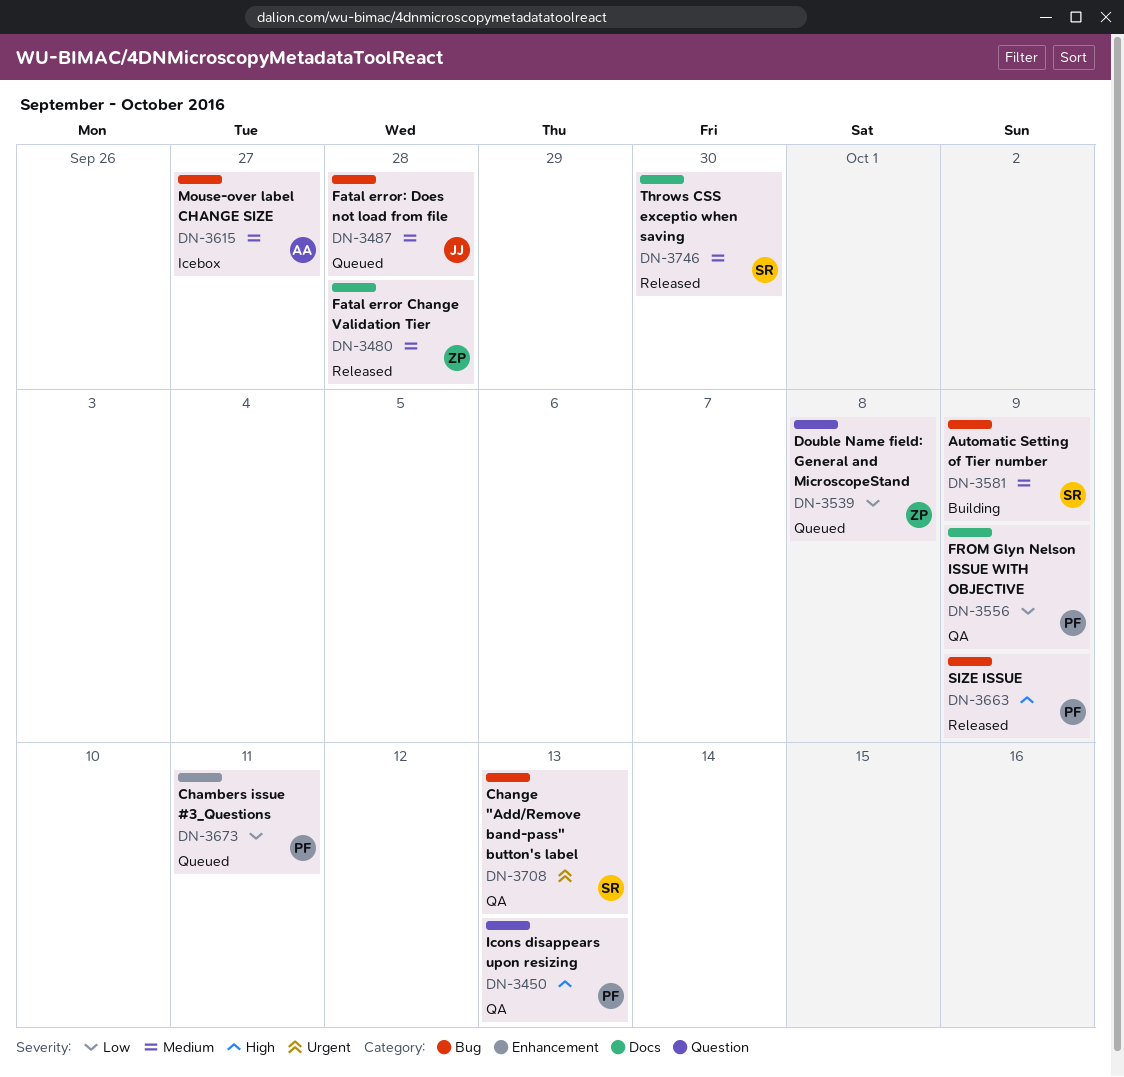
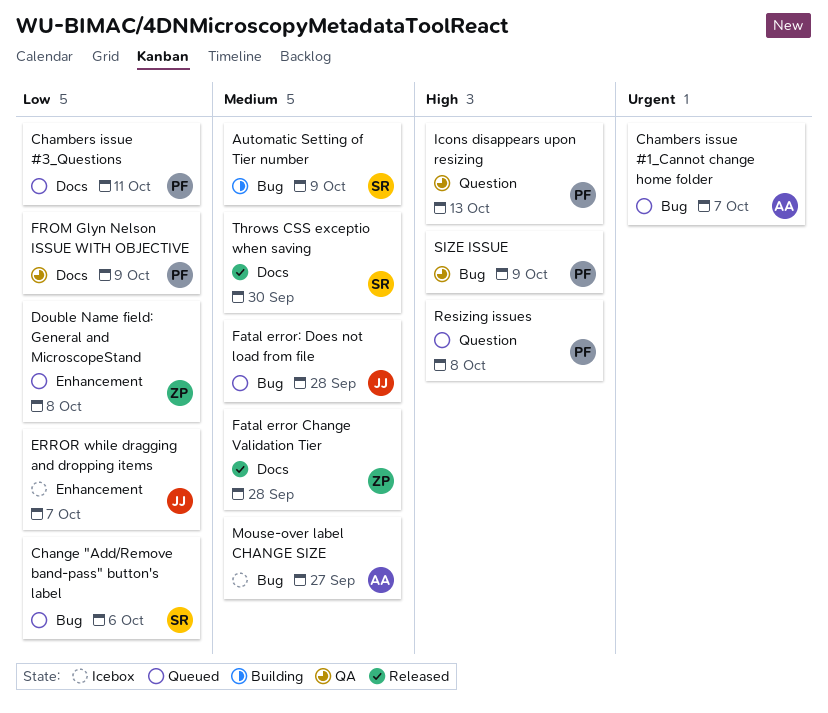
Chambers issue #1_Cannot change home folder: none -> present
Chambers issue #3_Questions, label: Enhancement -> Docs
Change "Add/Remove band-pass" button's label, status: QA -> Queued
Change "Add/Remove band-pass" button's label, priority: Urgent -> Low
Change "Add/Remove band-pass" button's label, due: Oct 13 -> Oct 6
Double Name field: General and MicroscopeStand, label: Question -> Enhancement
ERROR while dragging and dropping items: none -> present
Resizing issues: none -> present
SIZE ISSUE, status: Released -> QA

